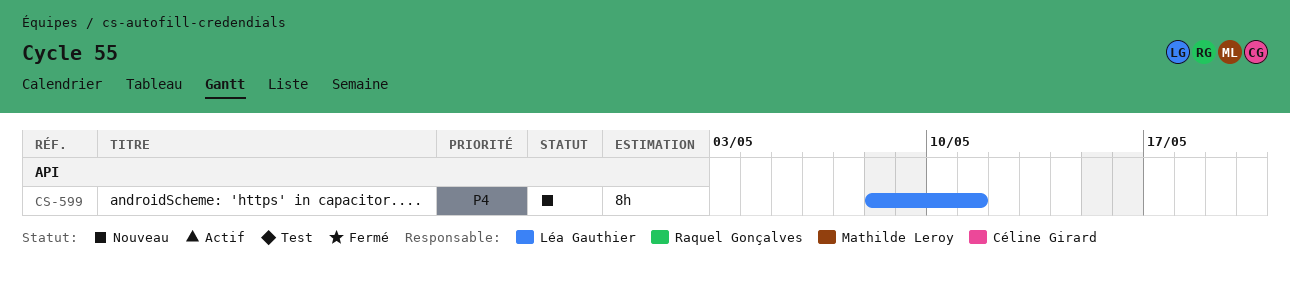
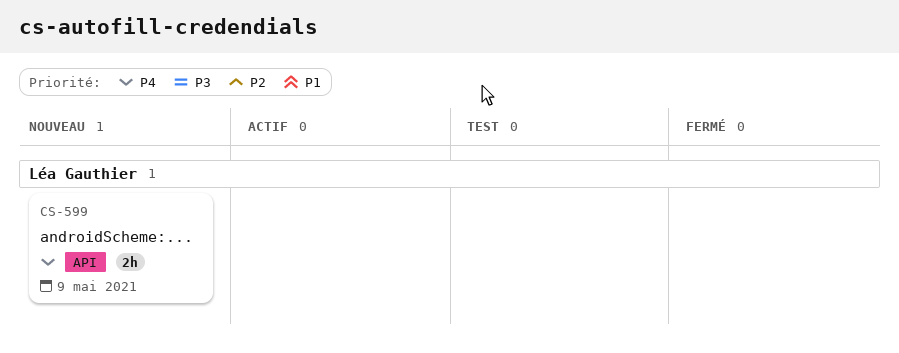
CS-599, estimate: 8h -> 2h
CS-599, due: May 11 -> May 9

